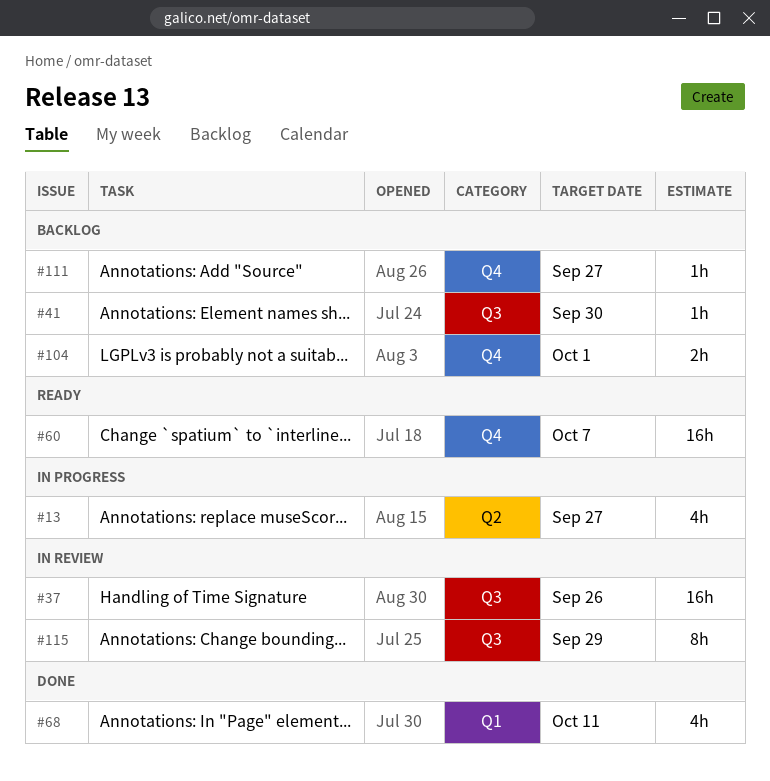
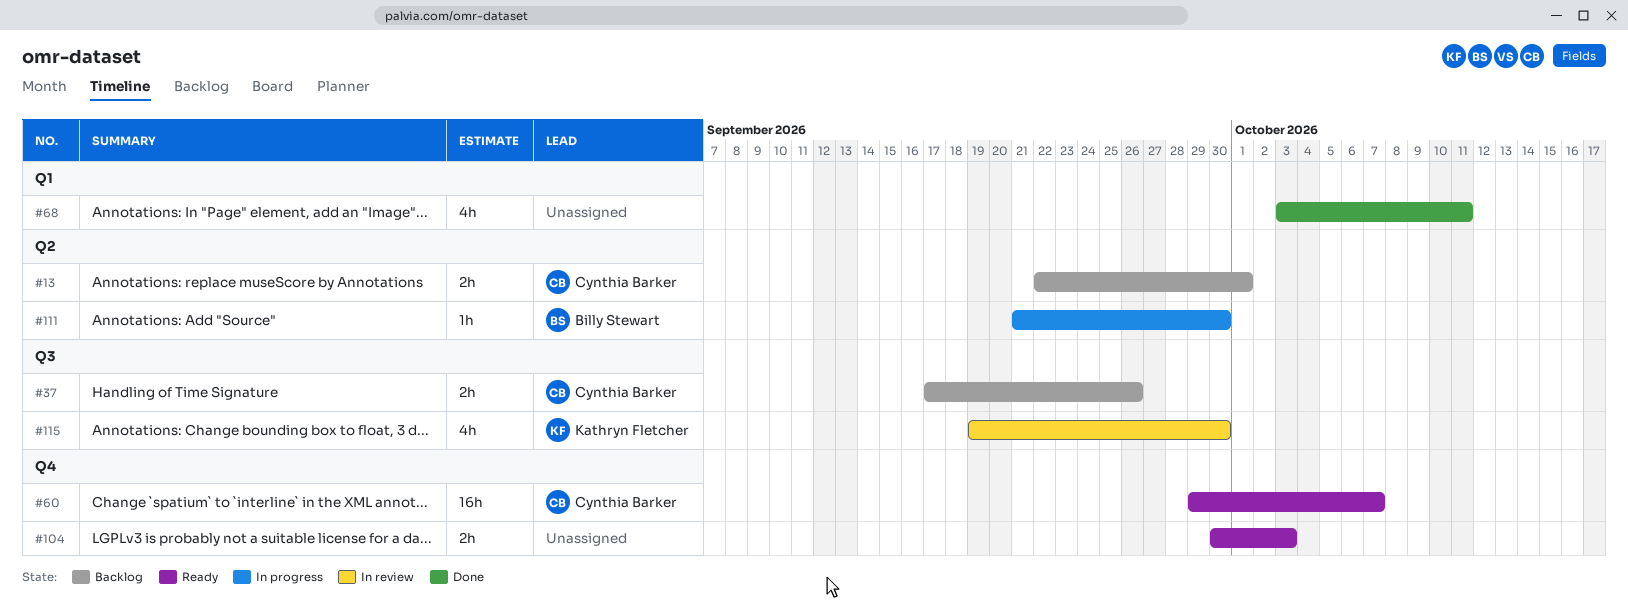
#13, status: In progress -> Backlog
#13, estimate: 4h -> 2h
#13, due: Sep 27 -> Oct 1
#37, status: In review -> Backlog
#37, estimate: 16h -> 2h
#41: present -> none
#104, status: Backlog -> Ready
#104, due: Oct 1 -> Oct 3
#111, status: Backlog -> In progress
#111, label: Q4 -> Q2
#111, due: Sep 27 -> Sep 30
#115, estimate: 8h -> 4h
#115, due: Sep 29 -> Sep 30

